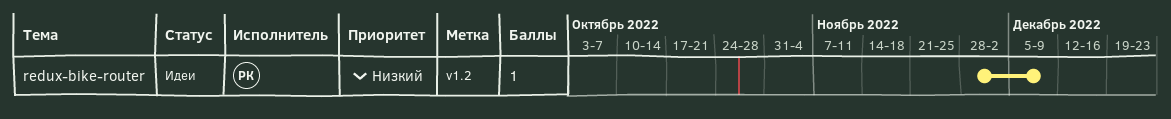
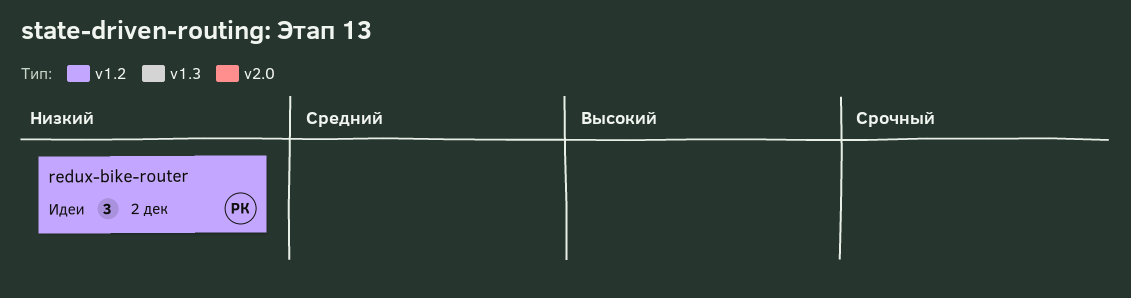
redux-bike-router, estimate: 1 -> 3
redux-bike-router, due: Dec 9 -> Dec 2

